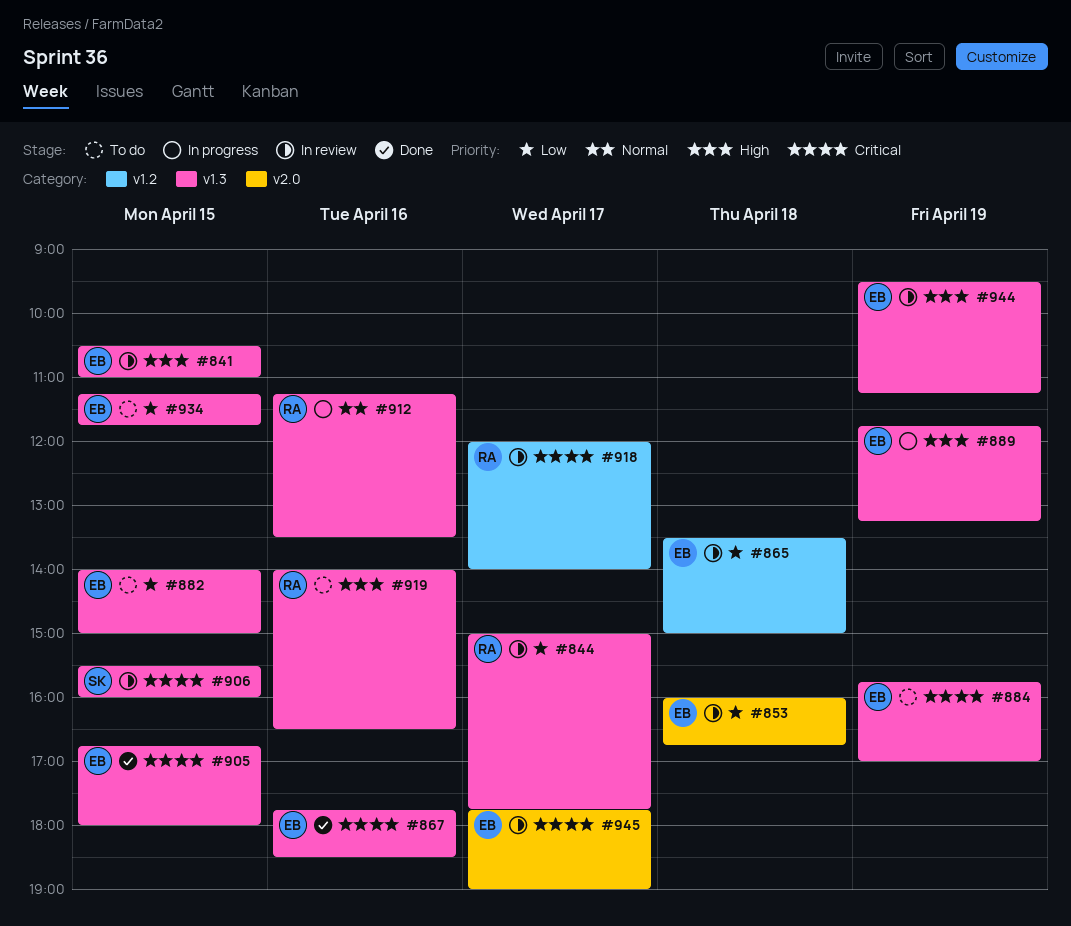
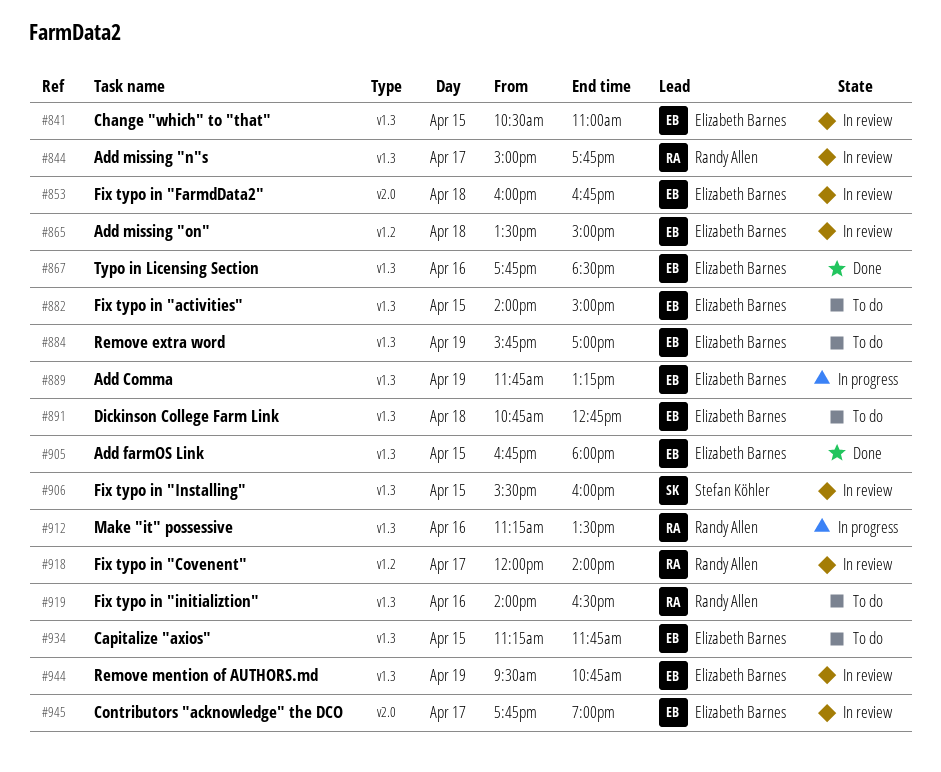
#891: none -> present
#944, ends: 11:15 -> 10:45

